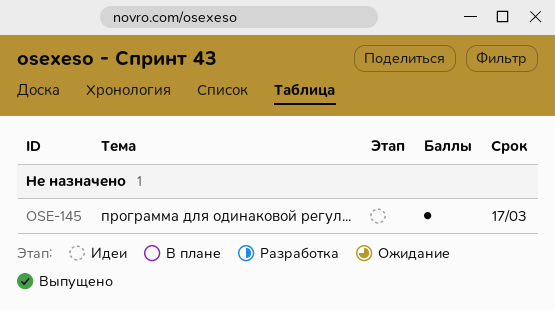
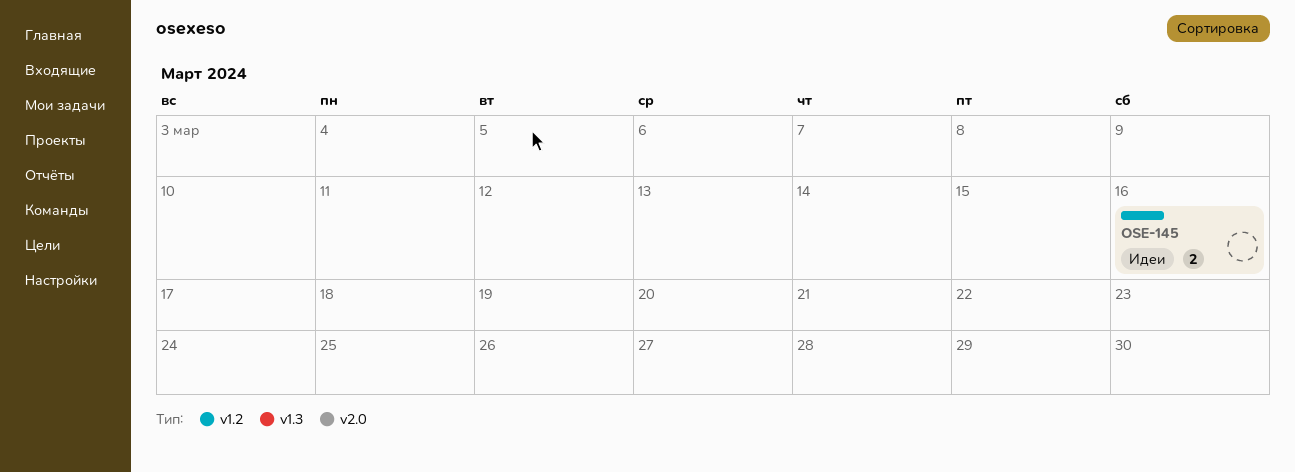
OSE-145, estimate: 1 -> 2
OSE-145, due: Mar 17 -> Mar 16

